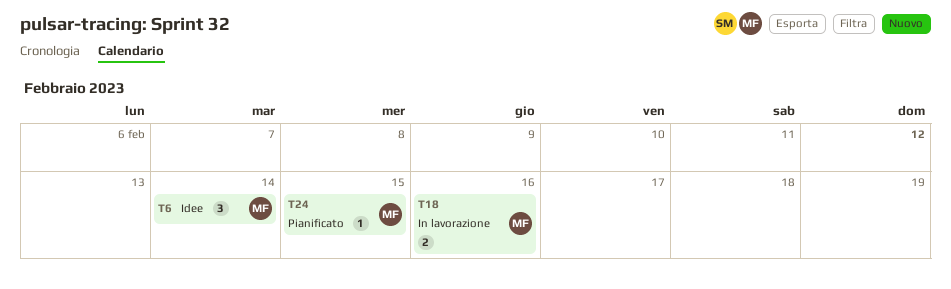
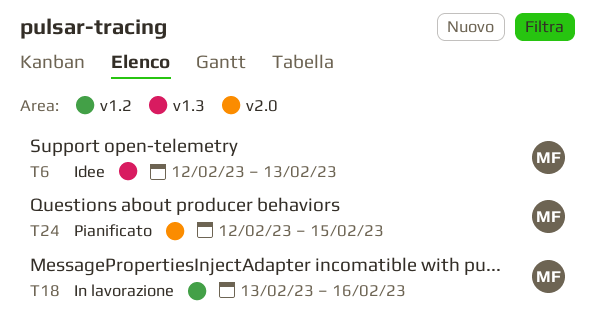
T6, due: Feb 14 -> Feb 13

